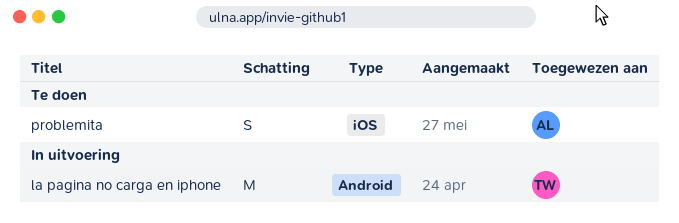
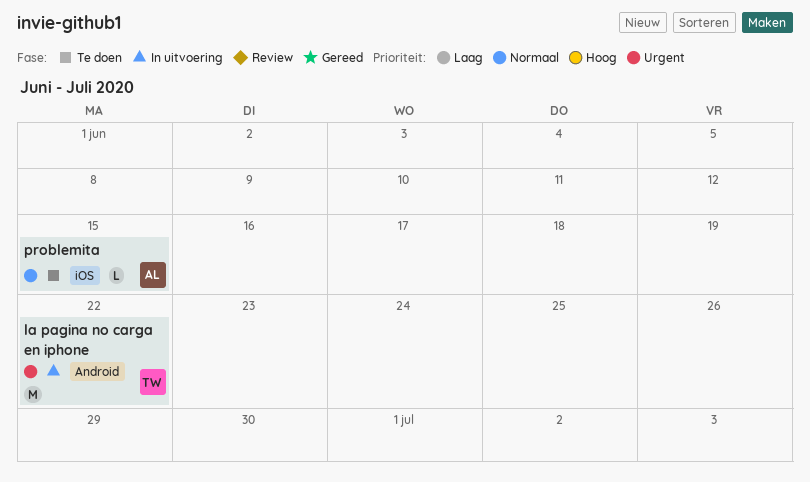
problemita, estimate: S -> L

